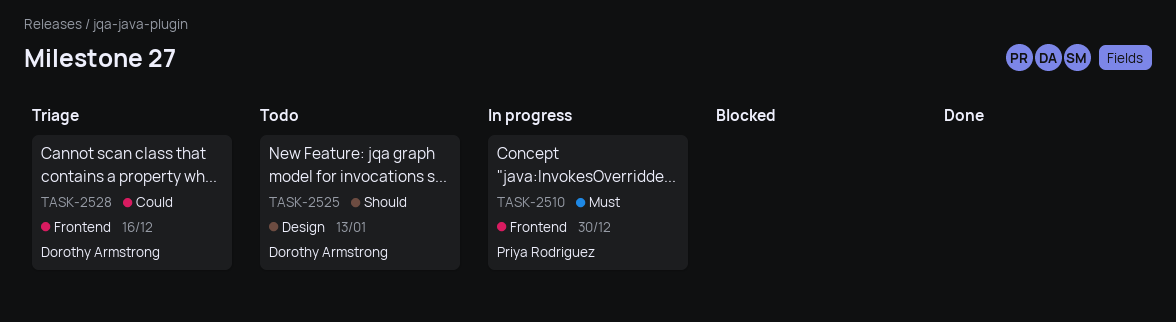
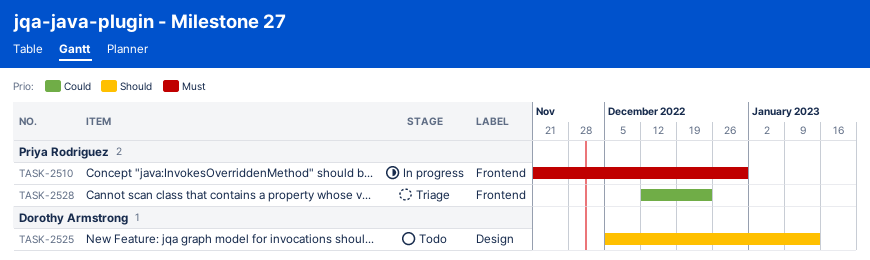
TASK-2528, owner: Dorothy Armstrong -> Priya Rodriguez
TASK-2528, due: Dec 16 -> Dec 23

